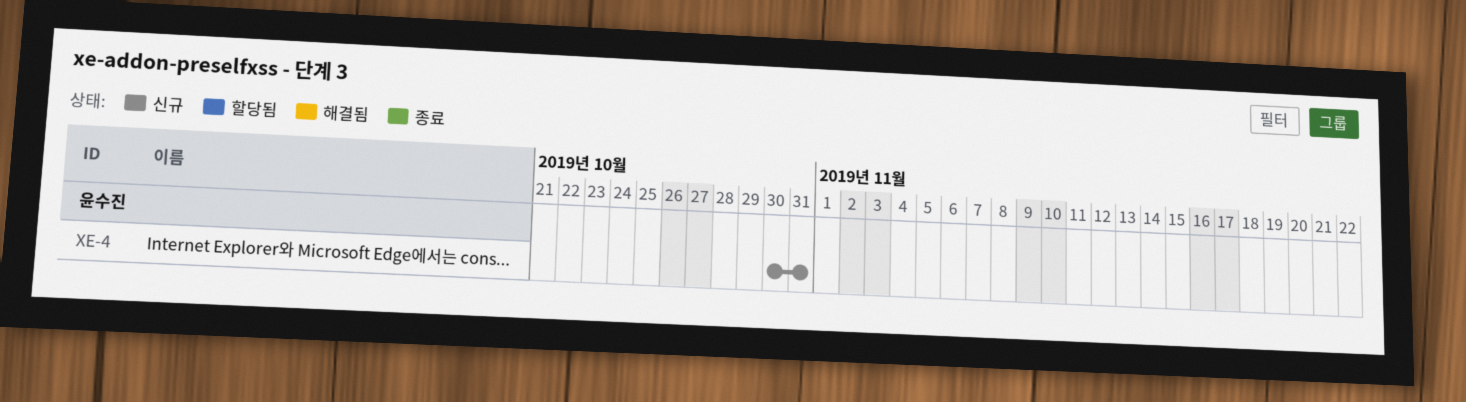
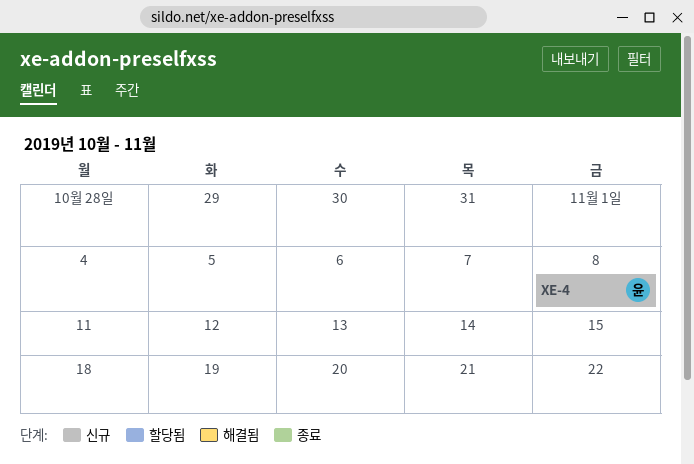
XE-4, due: Oct 31 -> Nov 8

